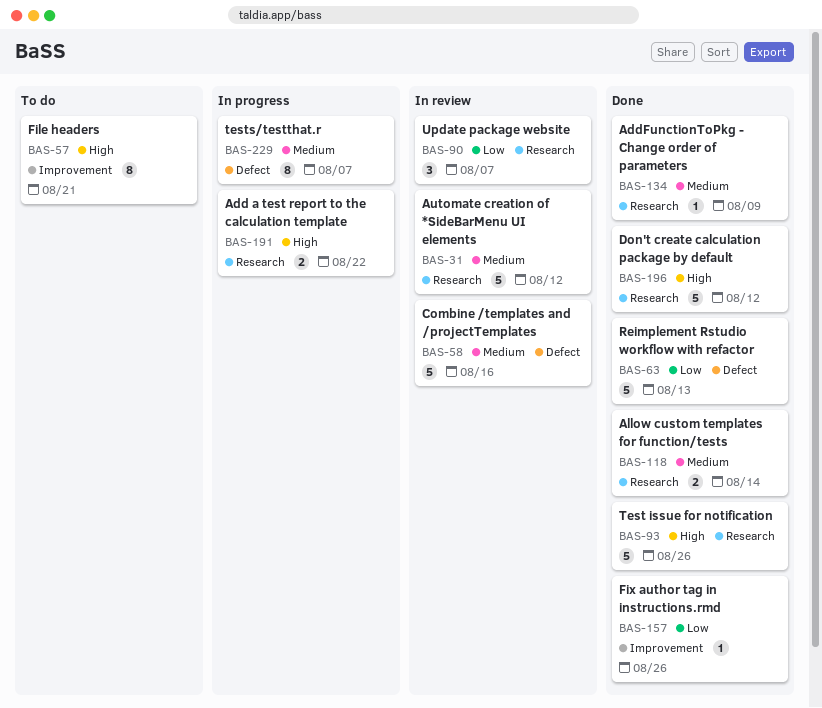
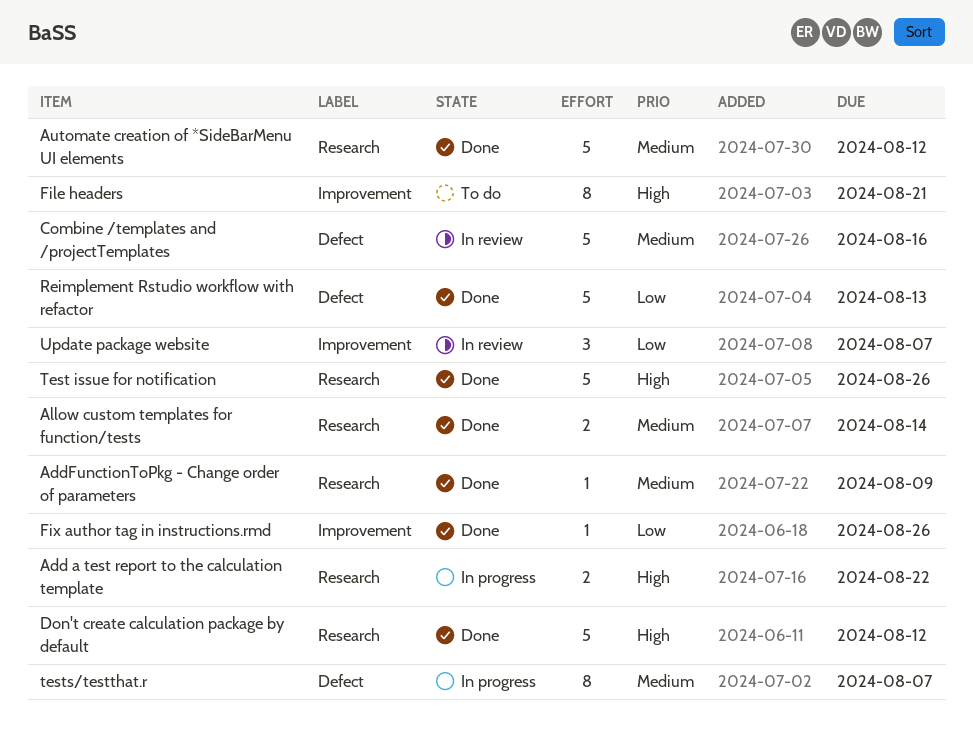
Automate creation of *SideBarMenu UI elements, status: In review -> Done
Update package website, label: Research -> Improvement

